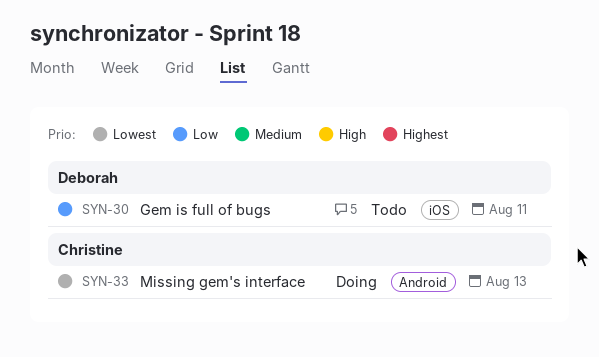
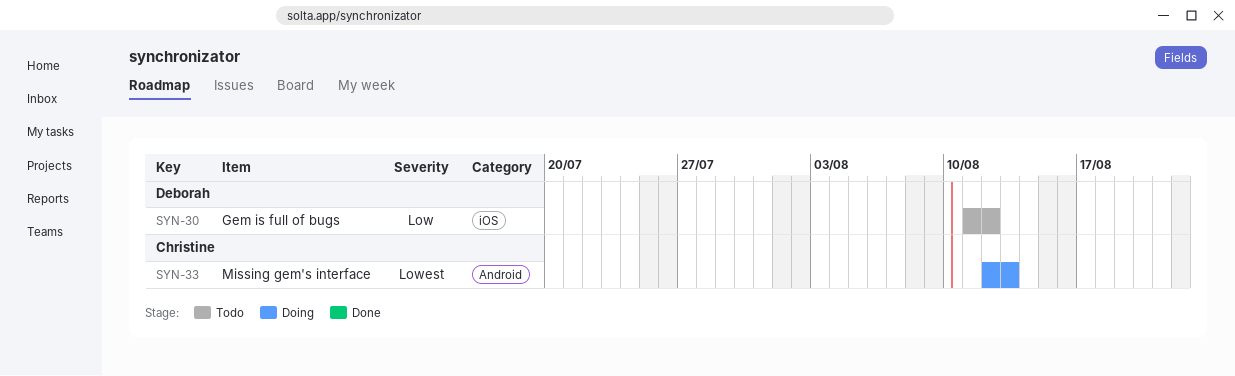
SYN-30, due: Aug 11 -> Aug 12

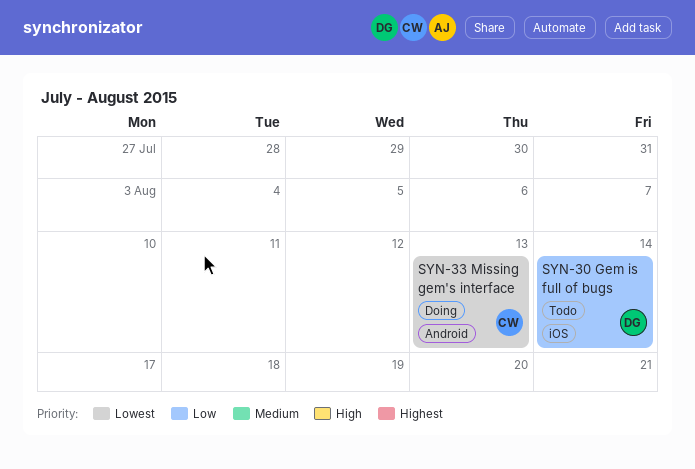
SYN-30, due: Aug 12 -> Aug 14

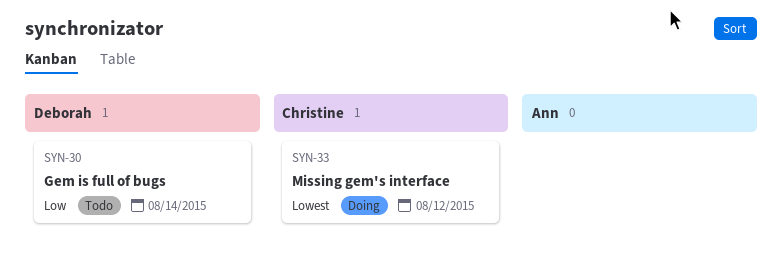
SYN-33, due: Aug 13 -> Aug 12

